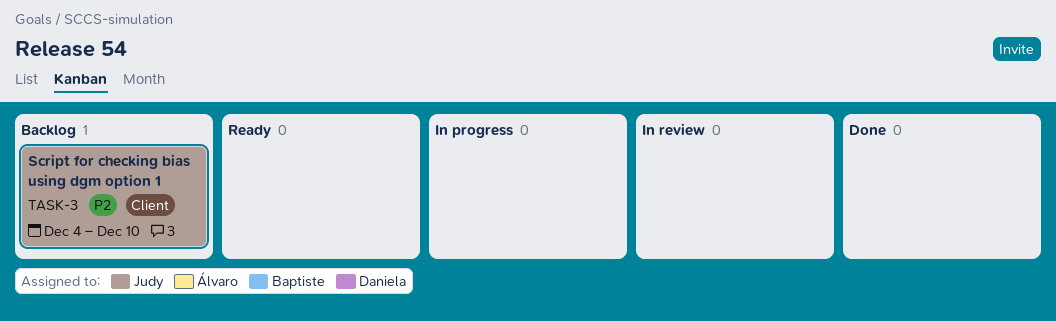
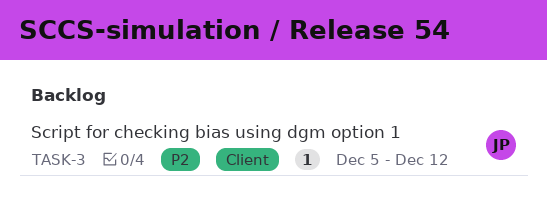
TASK-3, start: Dec 4 -> Dec 5
TASK-3, due: Dec 10 -> Dec 12

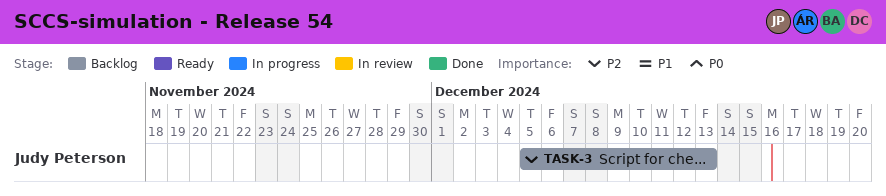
TASK-3, due: Dec 12 -> Dec 13

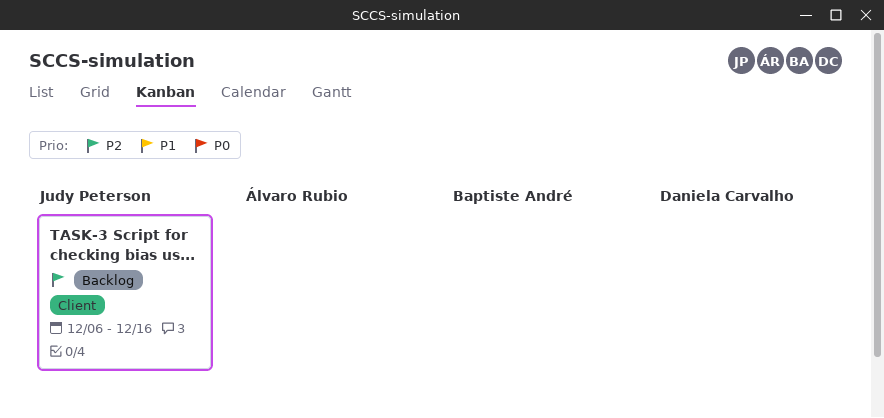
TASK-3, start: Dec 5 -> Dec 6
TASK-3, due: Dec 13 -> Dec 16

